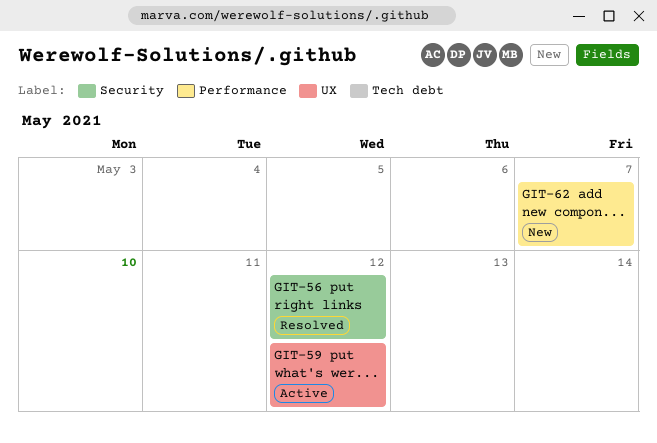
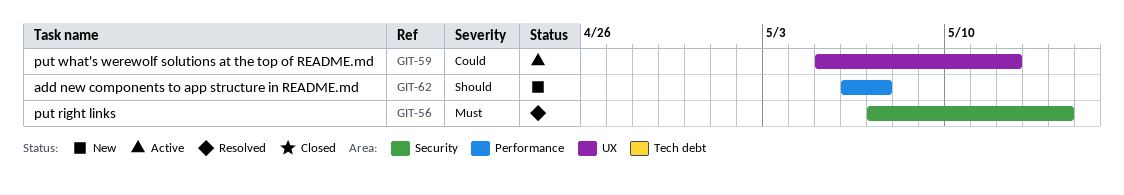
GIT-56, due: May 12 -> May 14

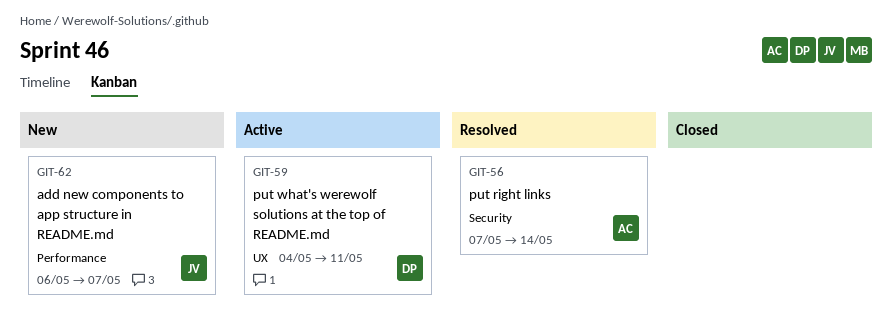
GIT-59, start: May 5 -> May 4
GIT-59, due: May 12 -> May 11

